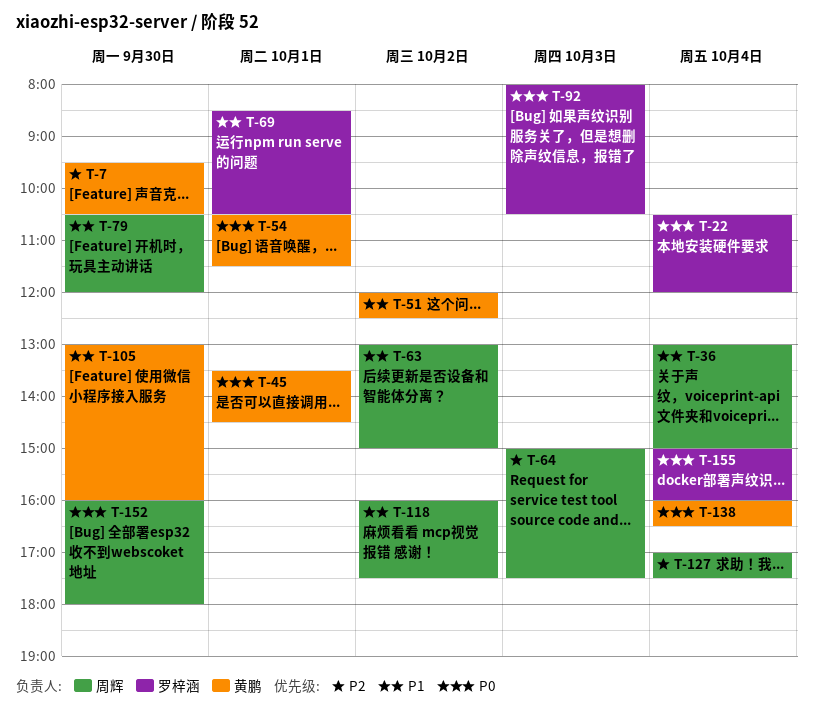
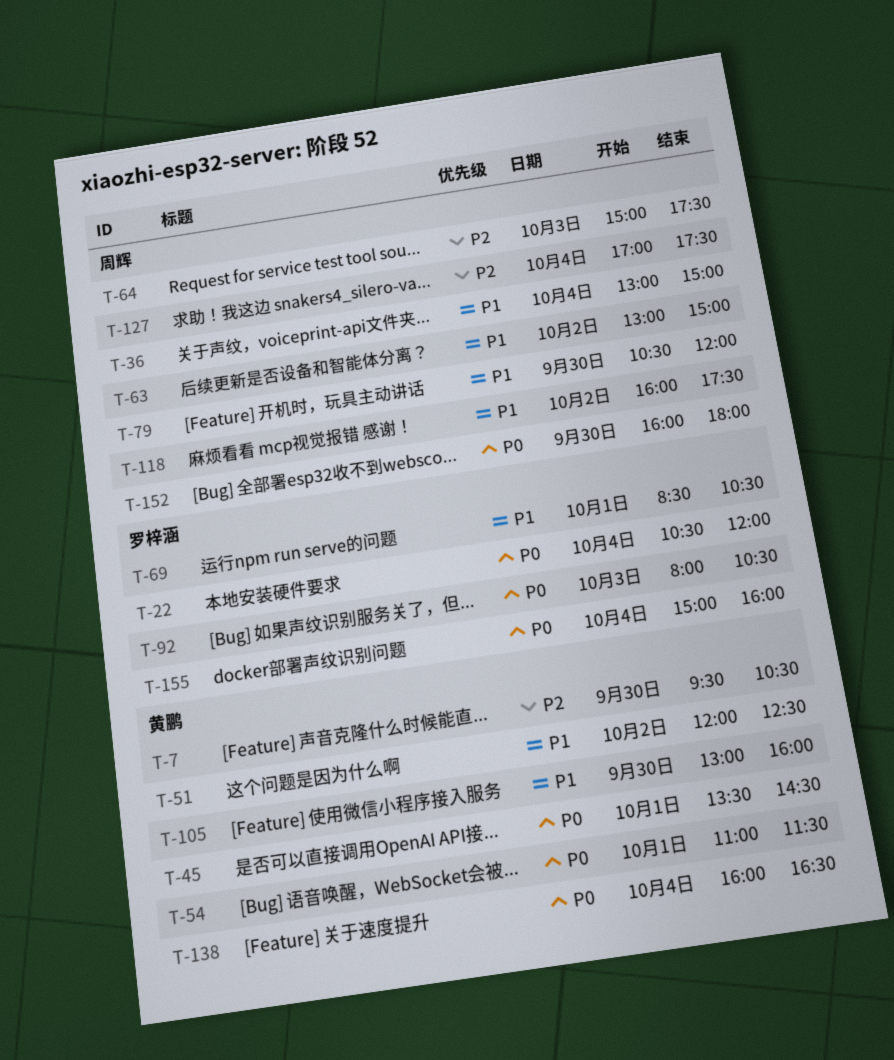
T-54, begins: 10:30 -> 11:00

